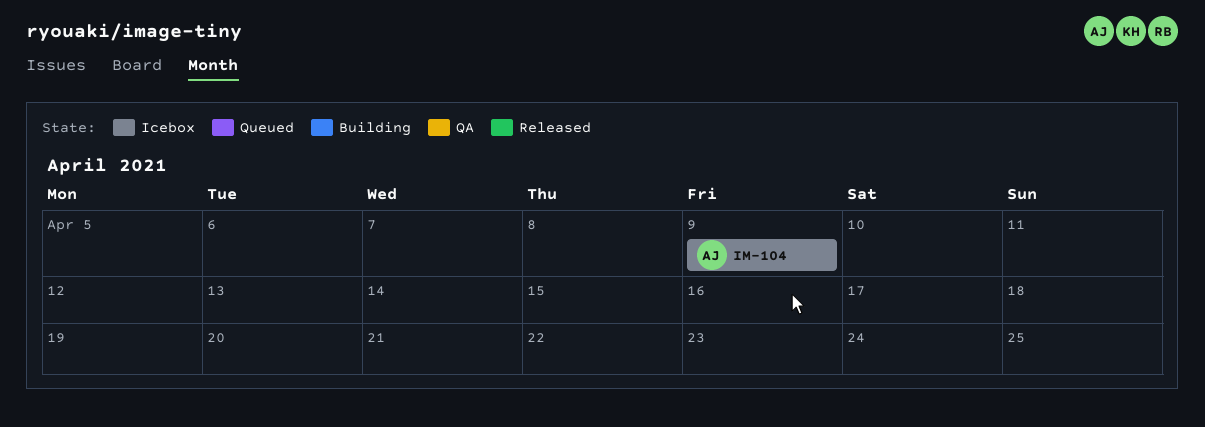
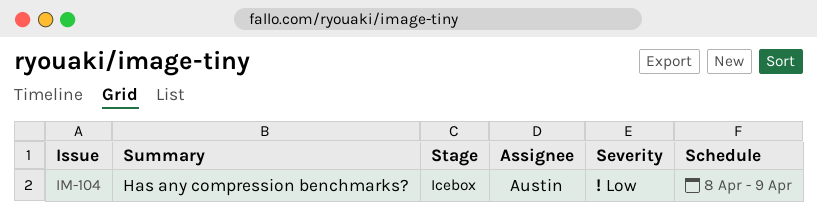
IM-104, start: Apr 9 -> Apr 8

